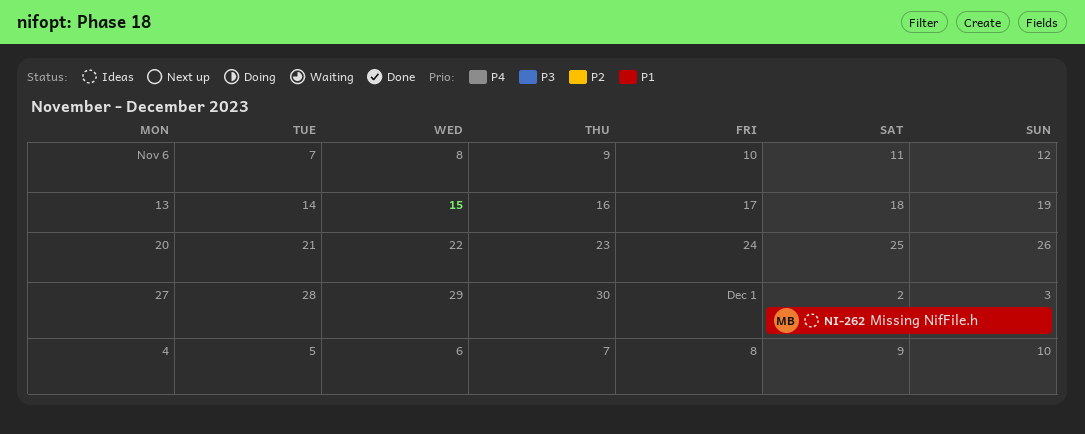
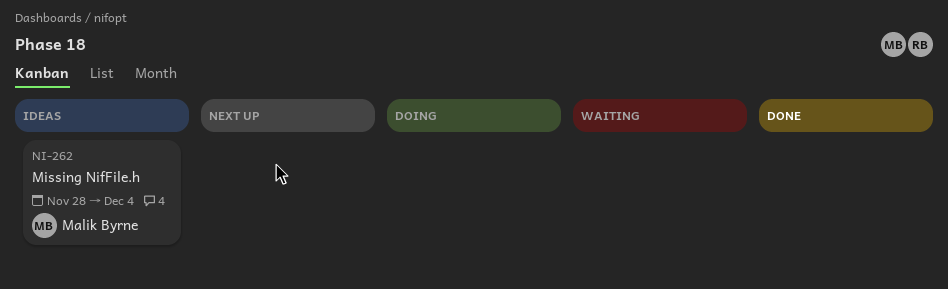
NI-262, start: Dec 2 -> Nov 28
NI-262, due: Dec 3 -> Dec 4

